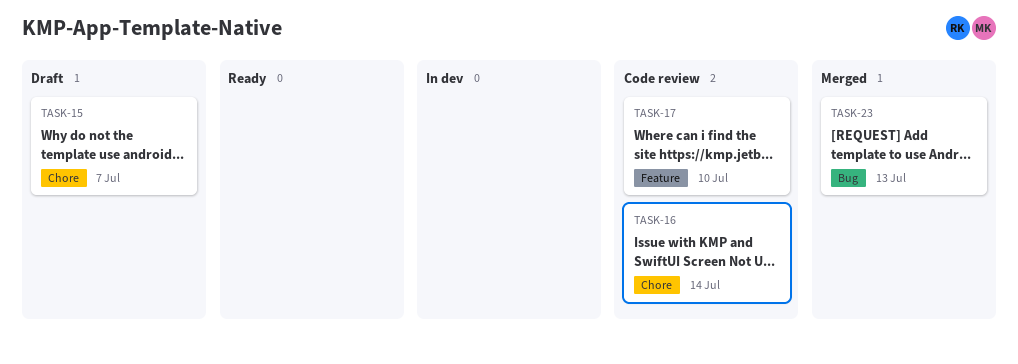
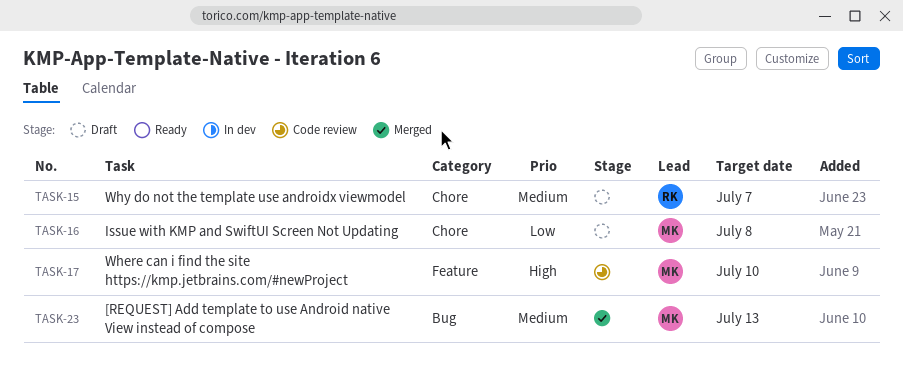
TASK-16, status: Code review -> Draft
TASK-16, due: Jul 14 -> Jul 8

